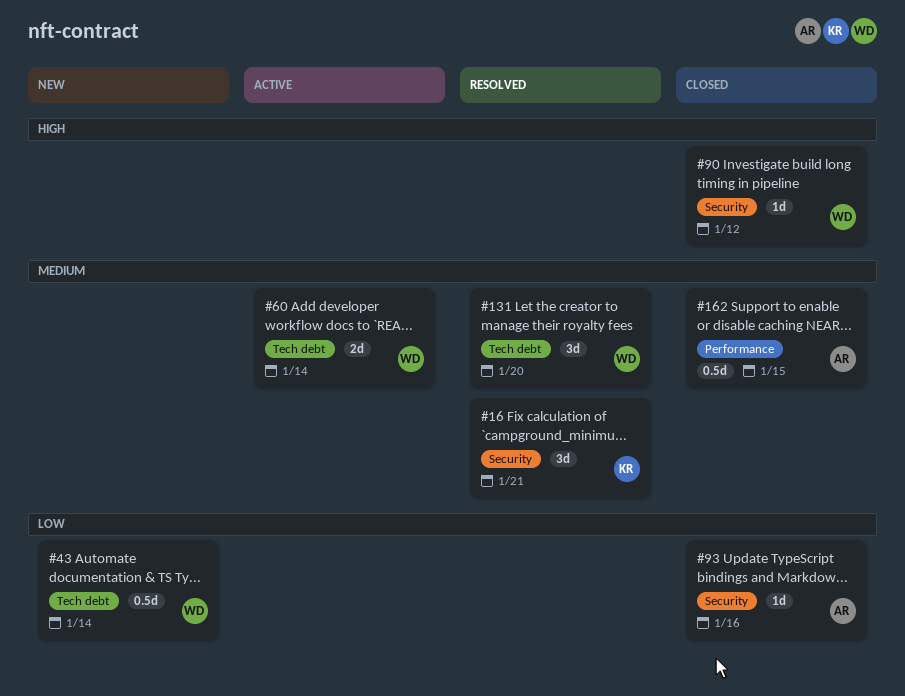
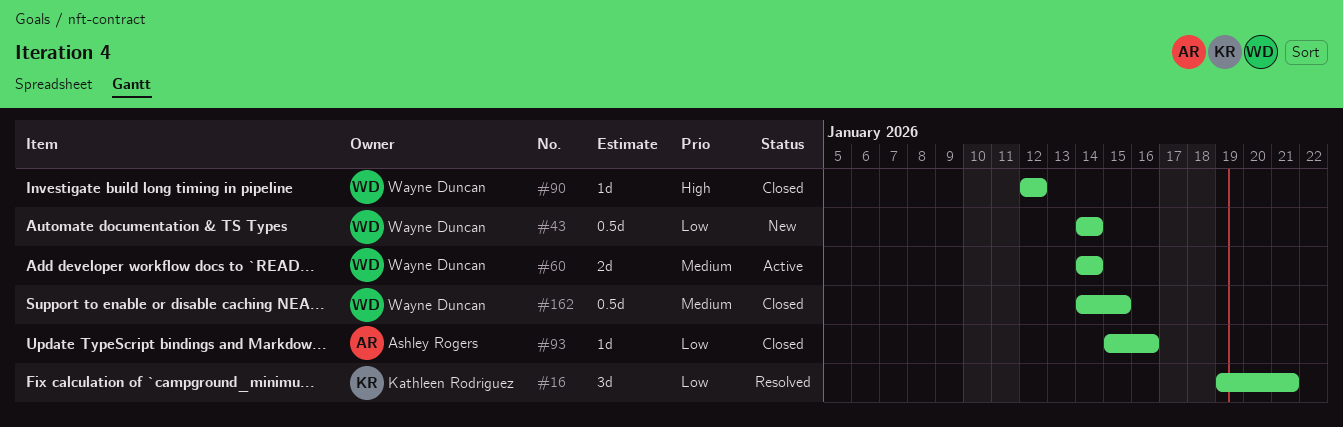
#16, priority: Medium -> Low
#131: present -> none
#162, owner: Ashley Rogers -> Wayne Duncan

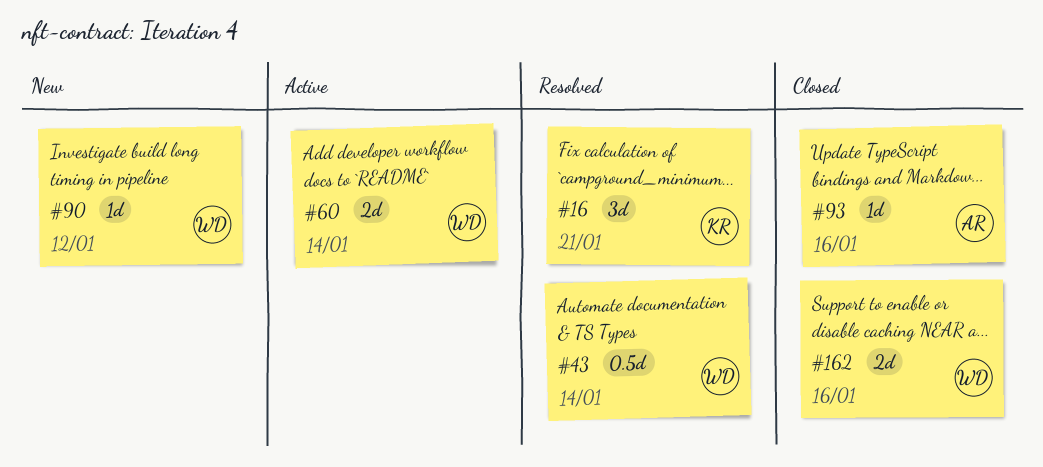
#43, status: New -> Resolved
#90, status: Closed -> New
#162, estimate: 0.5d -> 2d
#162, due: Jan 15 -> Jan 16

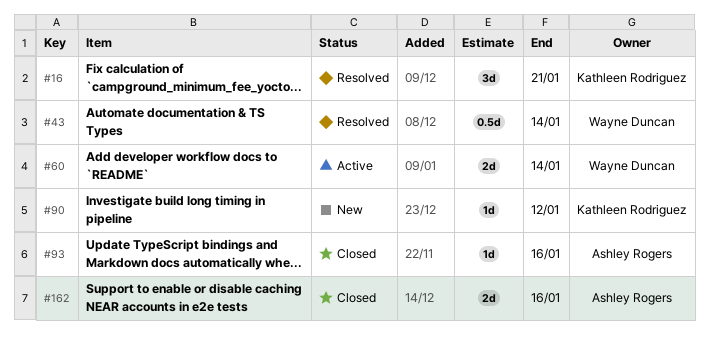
#90, owner: Wayne Duncan -> Kathleen Rodriguez
#162, owner: Wayne Duncan -> Ashley Rogers

